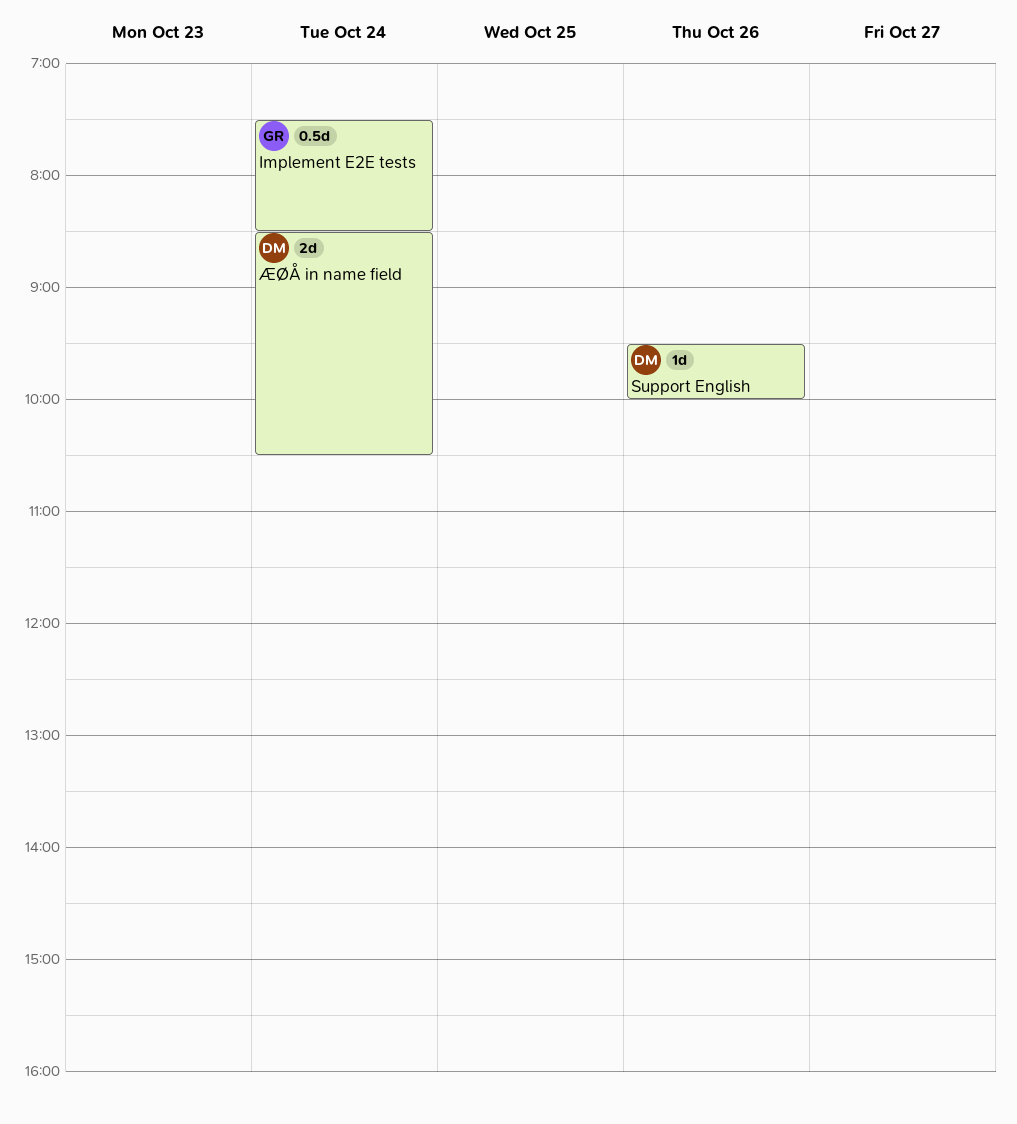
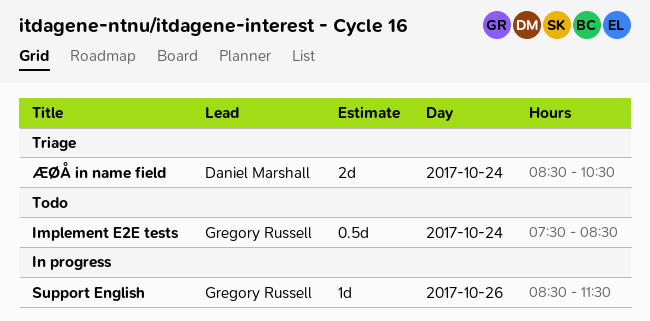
Support English, owner: Daniel Marshall -> Gregory Russell
Support English, begins: 09:30 -> 08:30
Support English, ends: 10:00 -> 11:30

